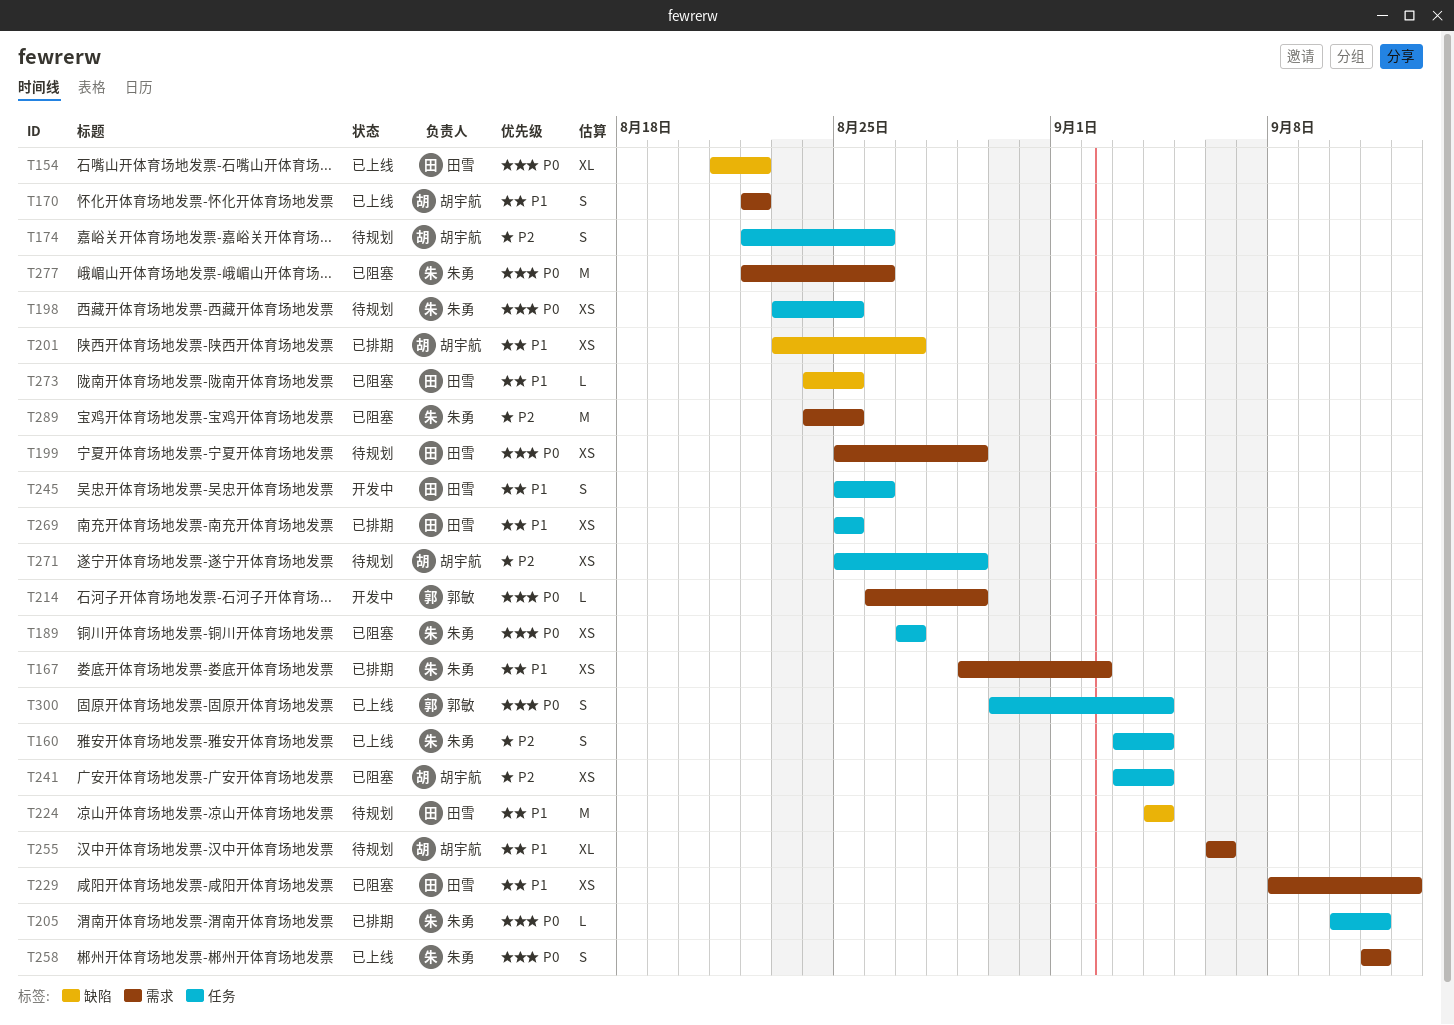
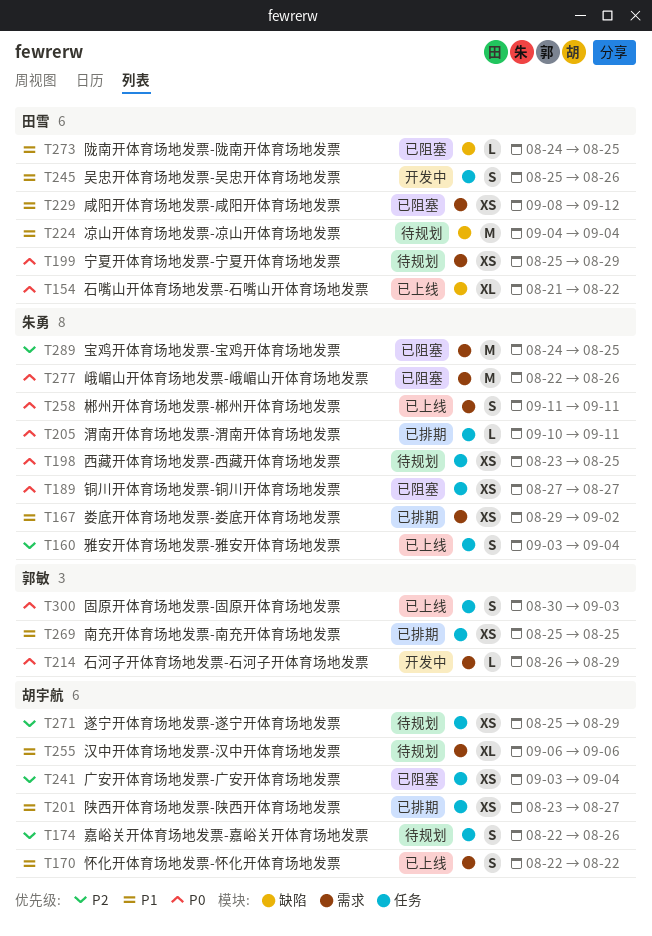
T201, label: 缺陷 -> 任务
T269, owner: 田雪 -> 郭敏
T300, due: Sep 4 -> Sep 3

